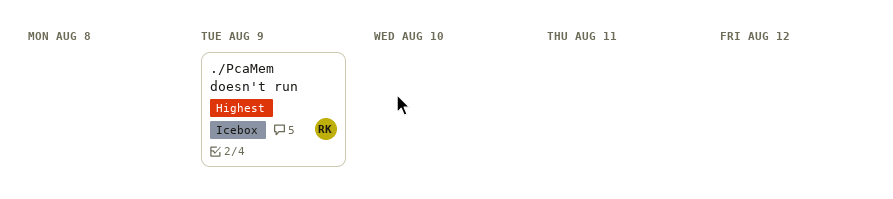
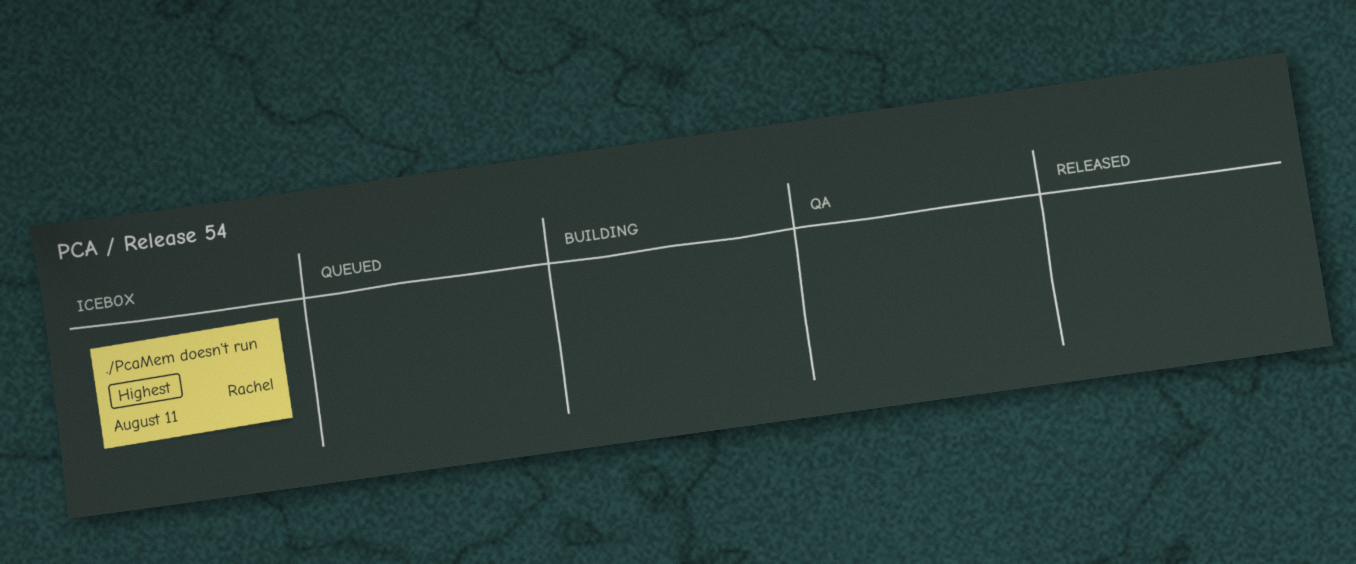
./PcaMem doesn't run, due: Aug 9 -> Aug 11

